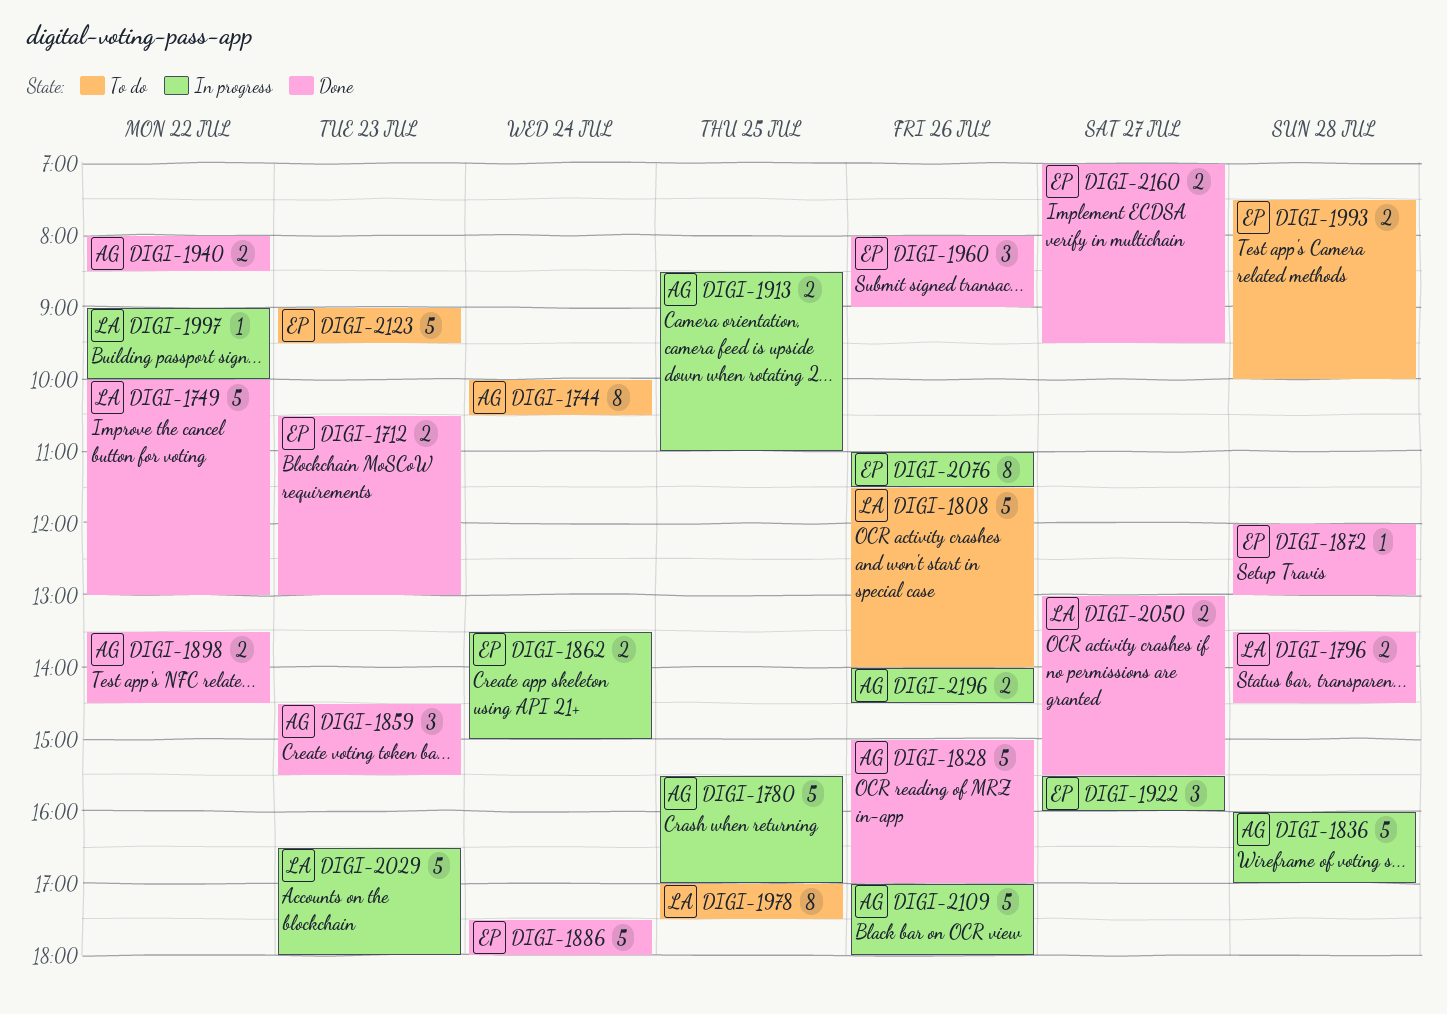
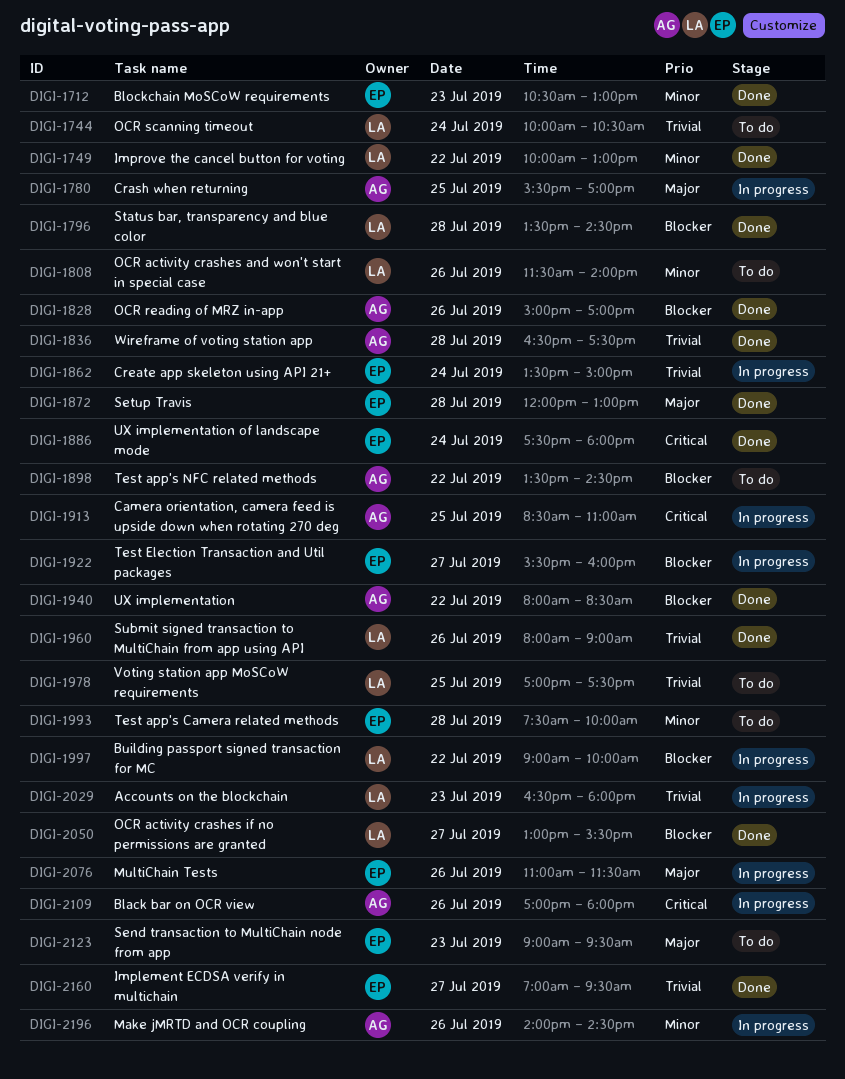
DIGI-1744, owner: AG -> LA
DIGI-1836, status: In progress -> Done
DIGI-1836, begins: 16:00 -> 16:30
DIGI-1836, ends: 17:00 -> 17:30
DIGI-1859: present -> none
DIGI-1898, status: Done -> To do
DIGI-1960, owner: EP -> LA

